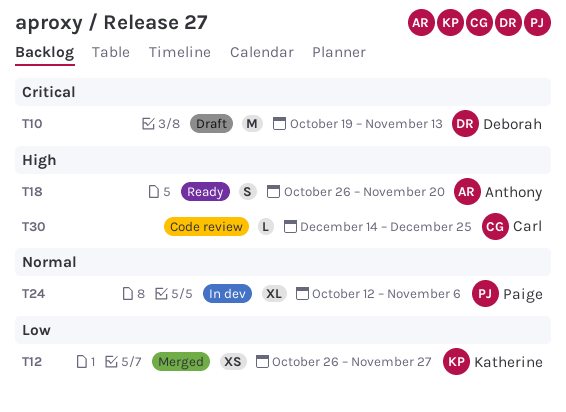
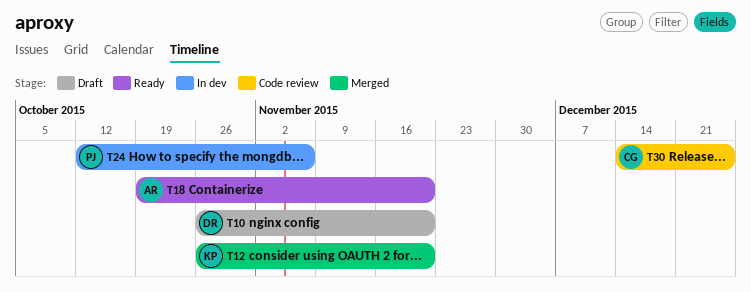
T10, start: Oct 19 -> Oct 26
T10, due: Nov 13 -> Nov 20
T12, due: Nov 27 -> Nov 20
T18, start: Oct 26 -> Oct 19

